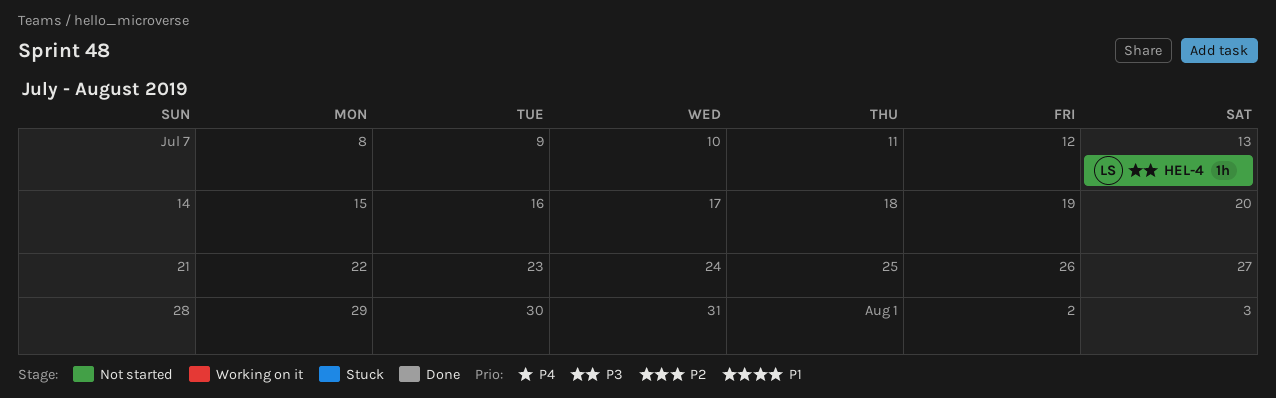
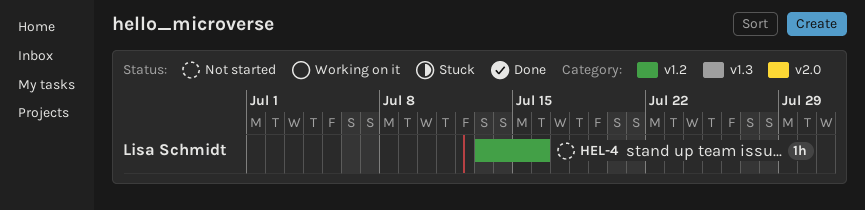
HEL-4, due: Jul 13 -> Jul 16

